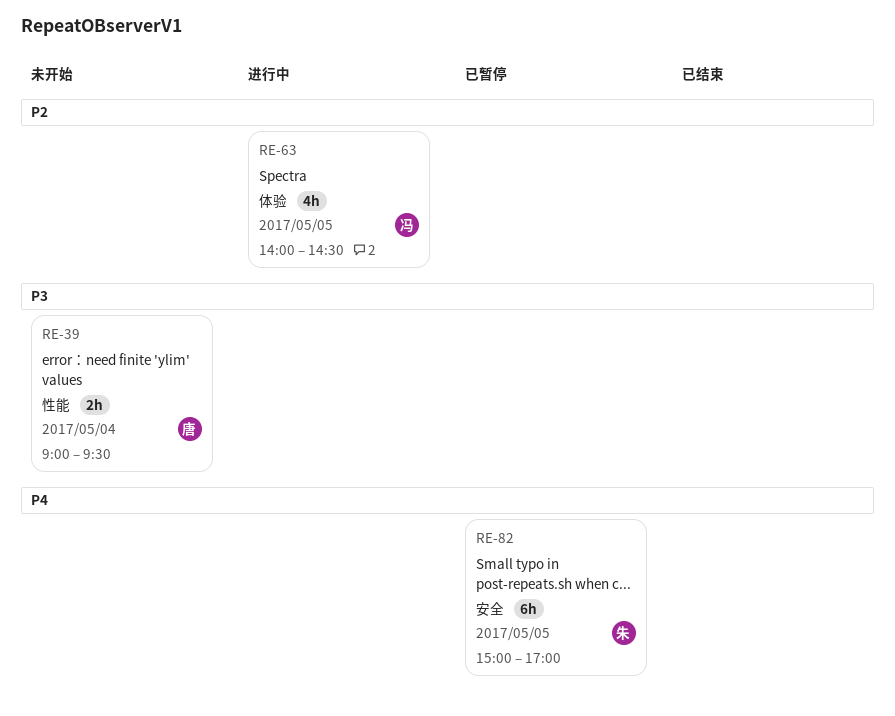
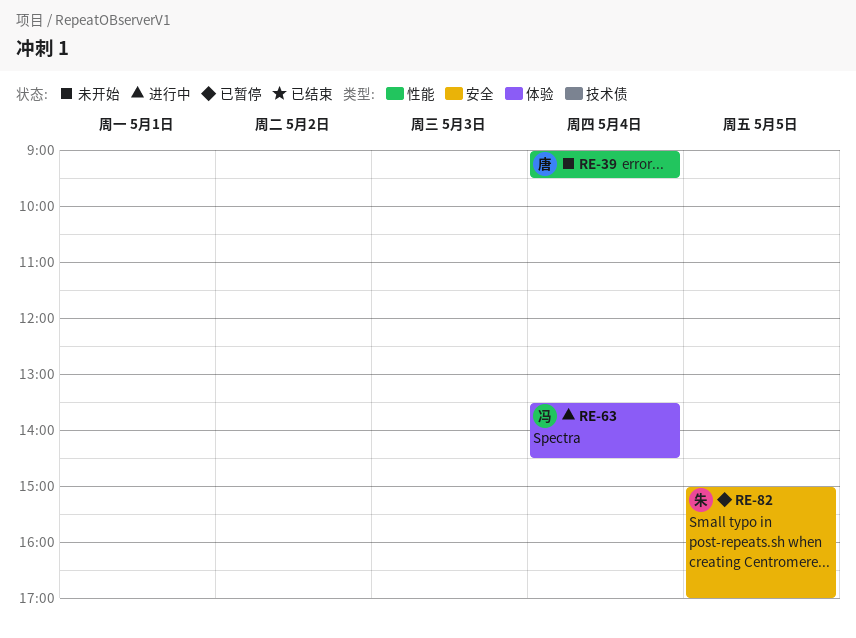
RE-63, day: May 5 -> May 4
RE-63, begins: 14:00 -> 13:30

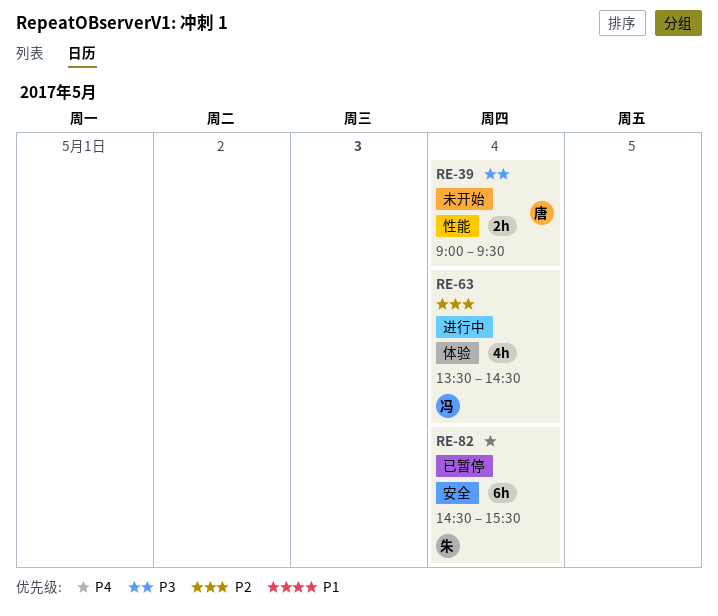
RE-82, day: May 5 -> May 4
RE-82, begins: 15:00 -> 14:30
RE-82, ends: 17:00 -> 15:30

